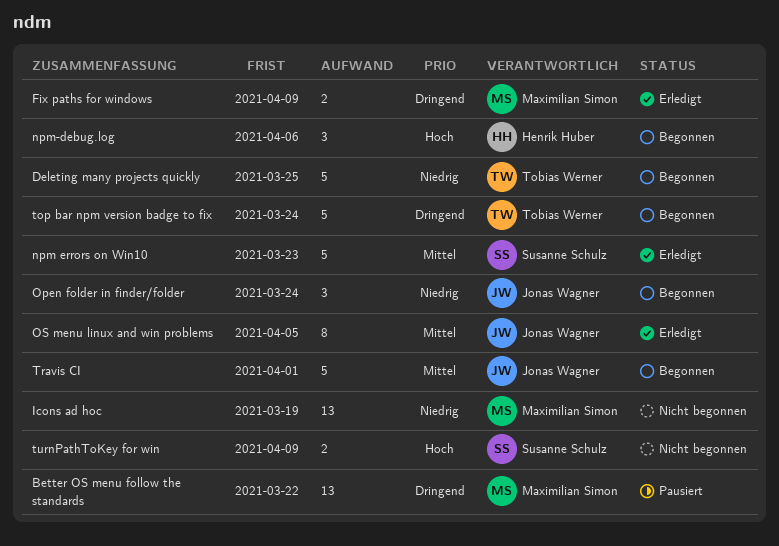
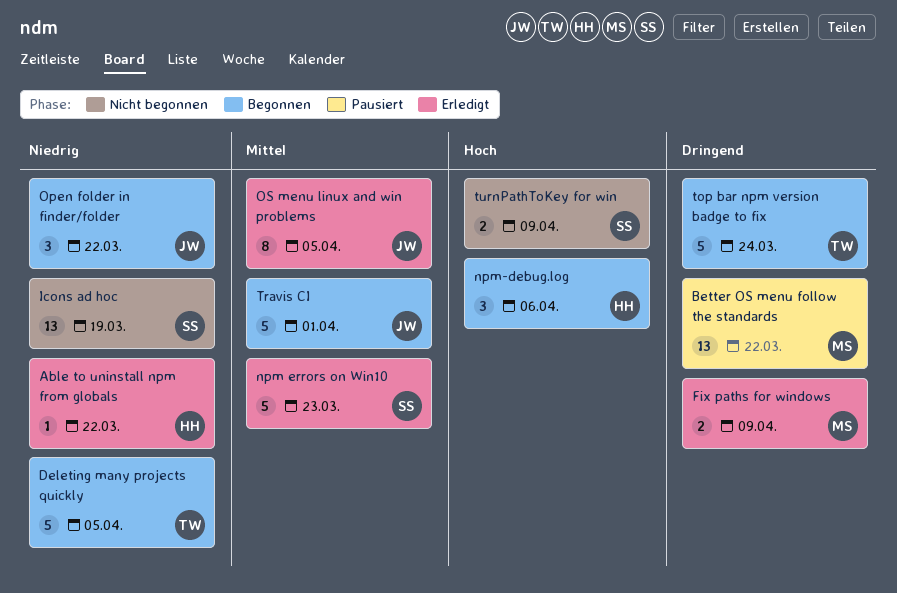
Able to uninstall npm from globals: none -> present
Deleting many projects quickly, due: Mar 25 -> Apr 5
Icons ad hoc, owner: Maximilian Simon -> Susanne Schulz
Open folder in finder/folder, due: Mar 24 -> Mar 22

